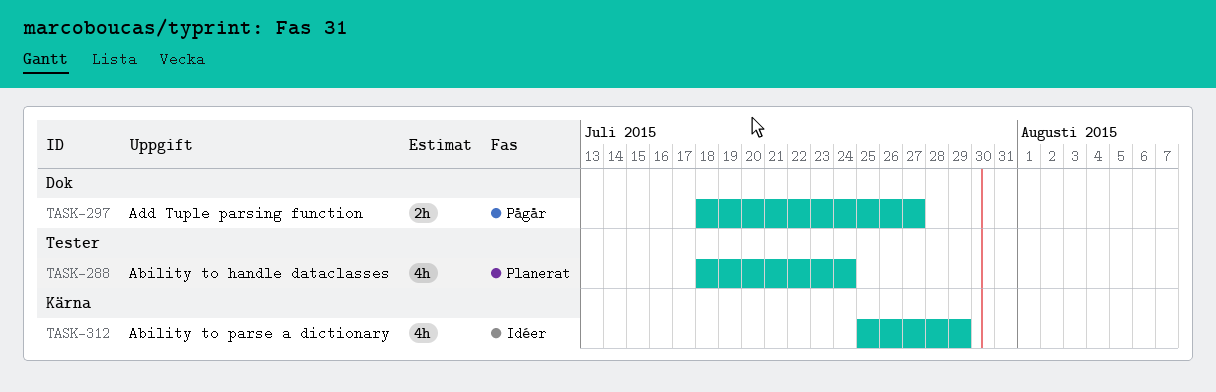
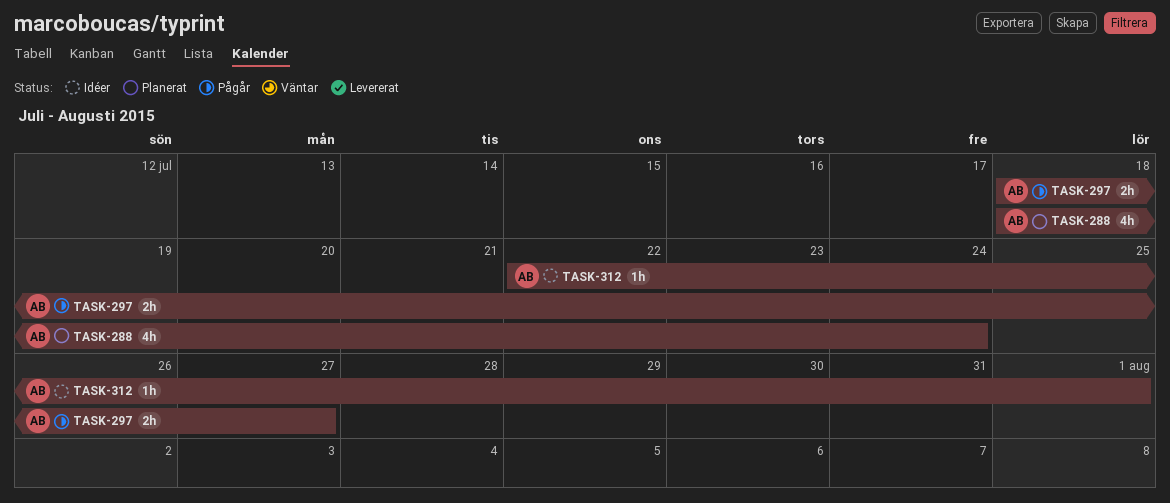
TASK-312, estimate: 4h -> 1h
TASK-312, start: Jul 25 -> Jul 22
TASK-312, due: Jul 29 -> Aug 1

